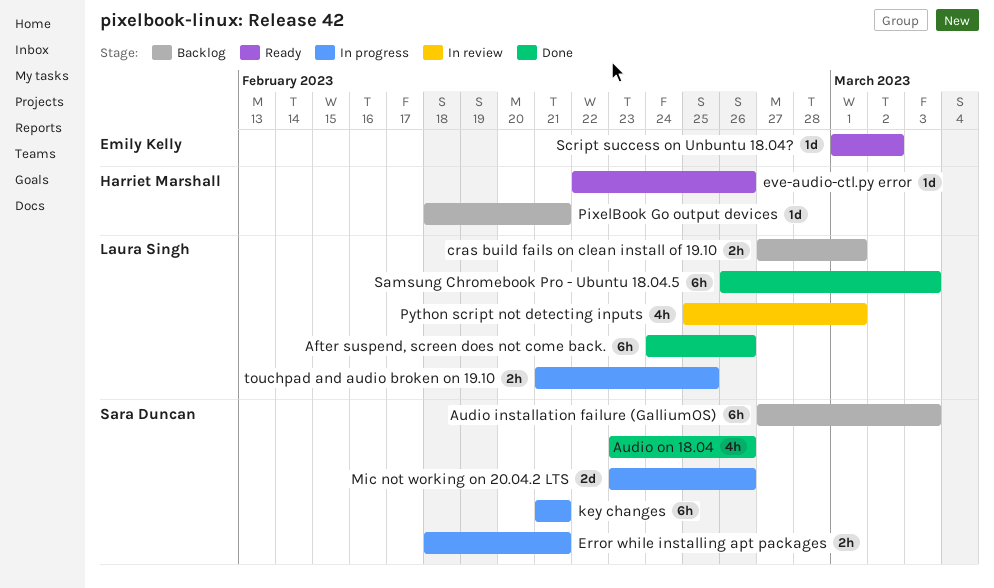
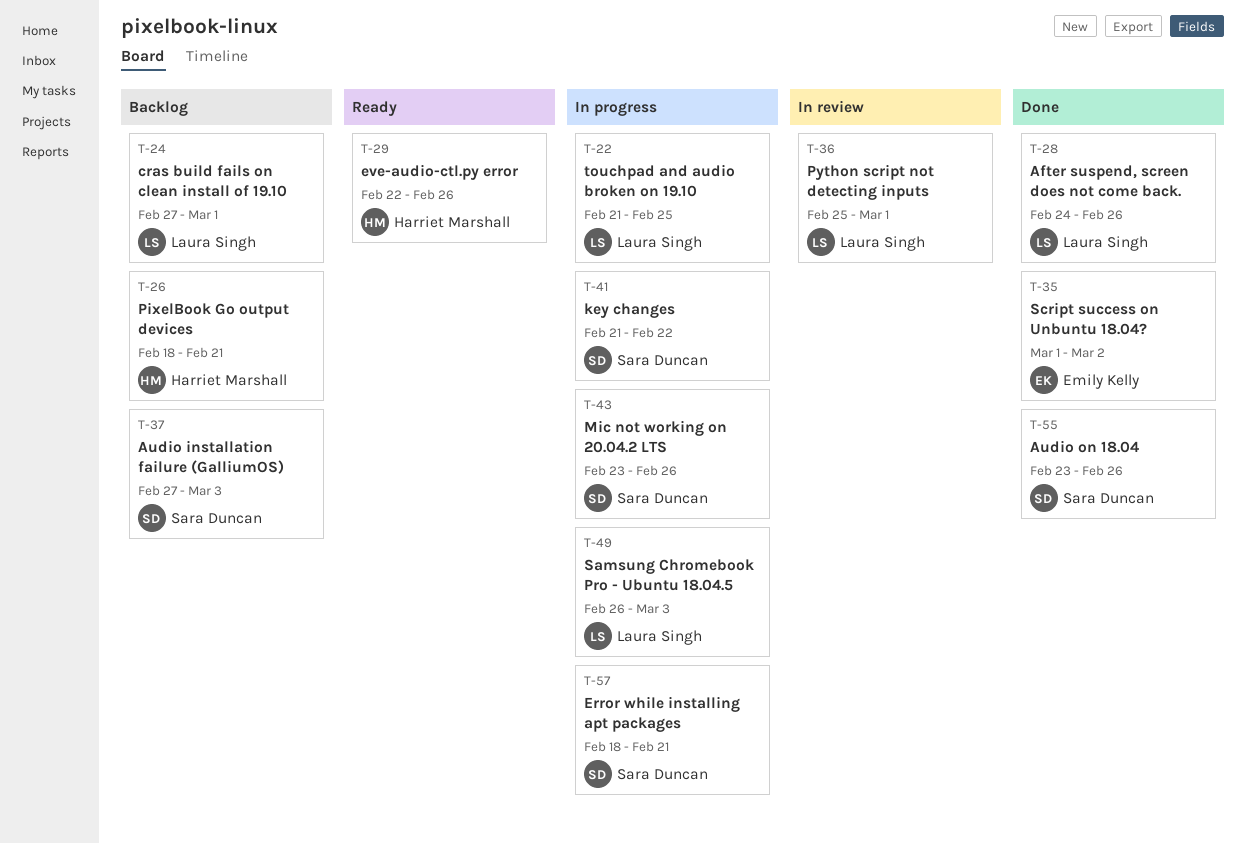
key changes, due: Feb 21 -> Feb 22
Samsung Chromebook Pro - Ubuntu 18.04.5, status: Done -> In progress
Script success on Unbuntu 18.04?, status: Ready -> Done

